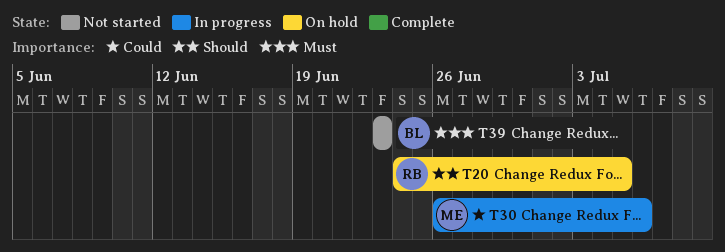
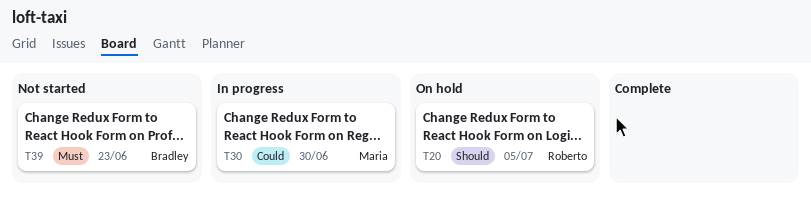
T30, due: Jul 6 -> Jun 30

